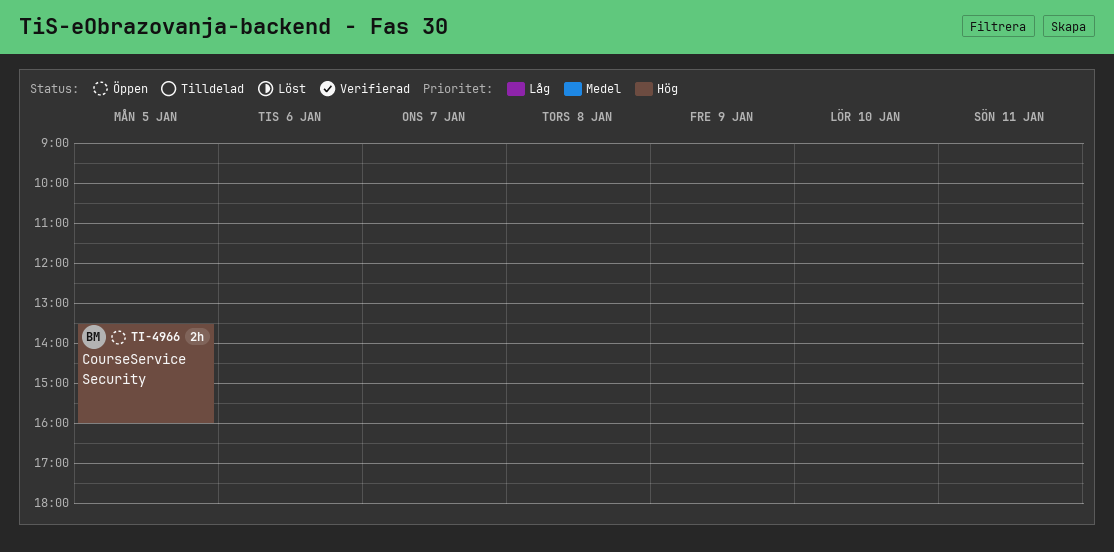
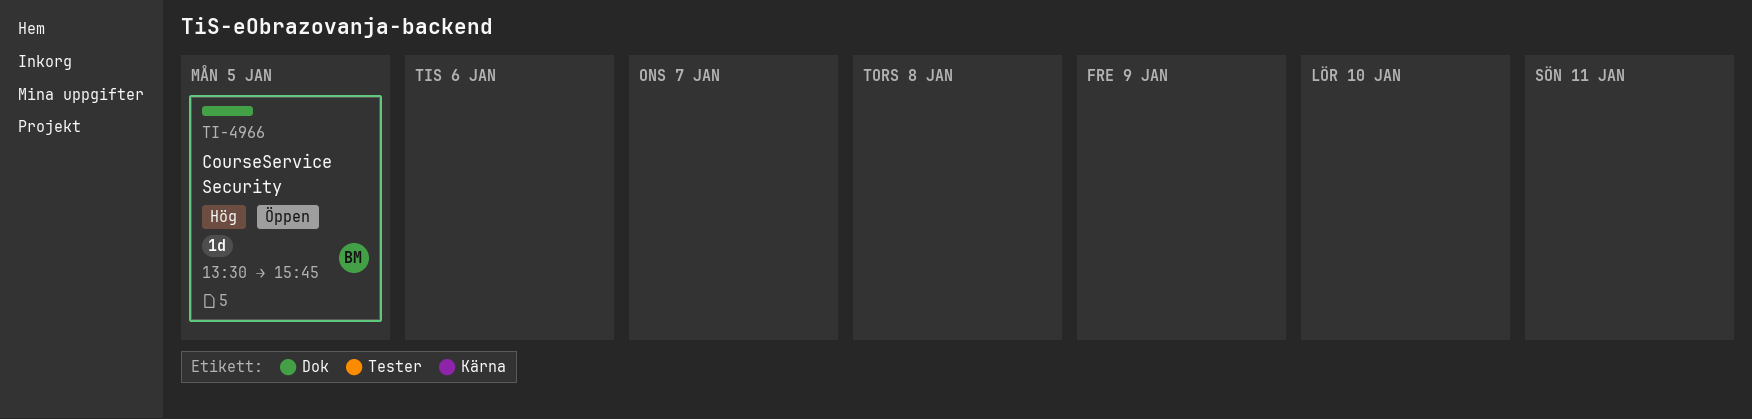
TI-4966, estimate: 2h -> 1d
TI-4966, ends: 16:00 -> 15:45

